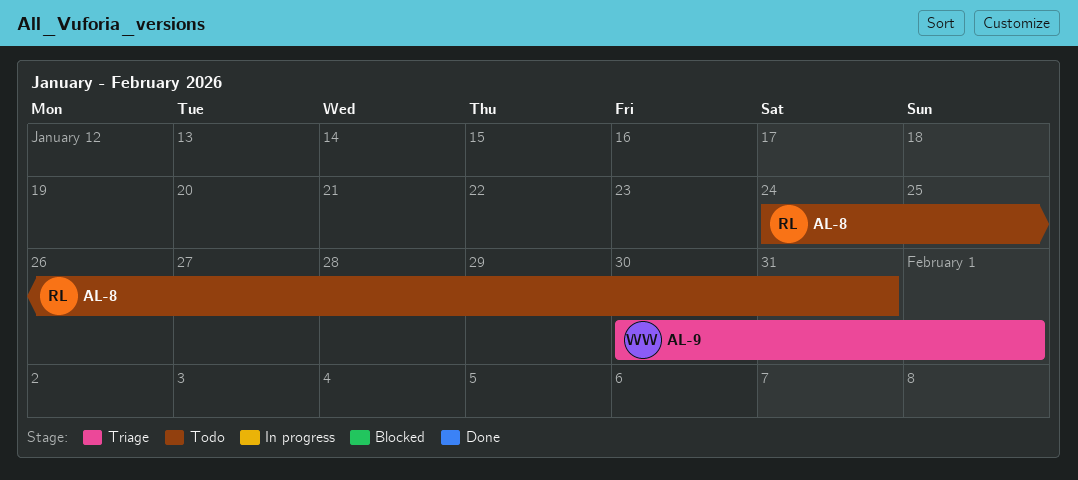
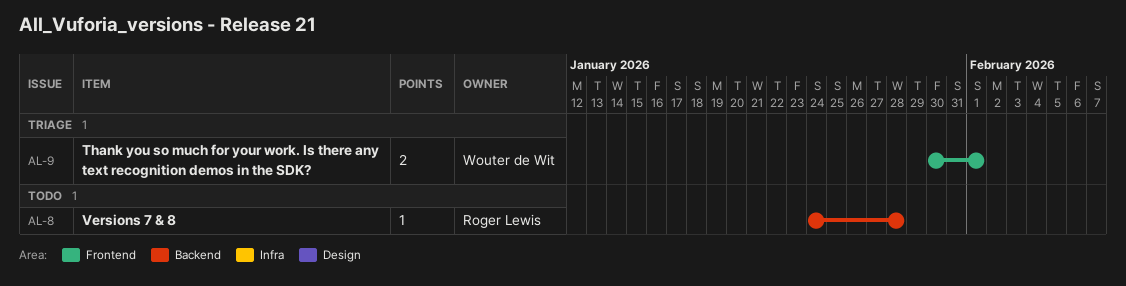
AL-8, due: Jan 31 -> Jan 28

